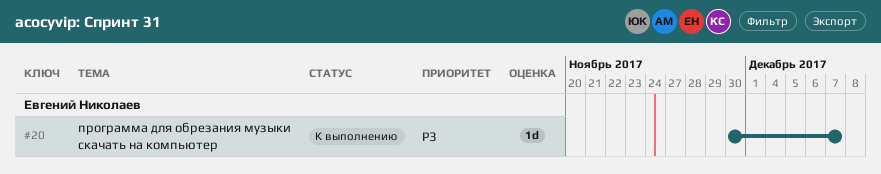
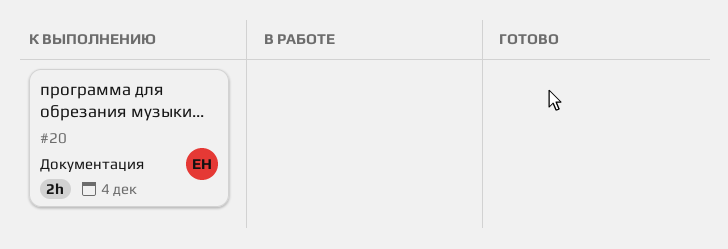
#20, estimate: 1d -> 2h
#20, due: Dec 7 -> Dec 4

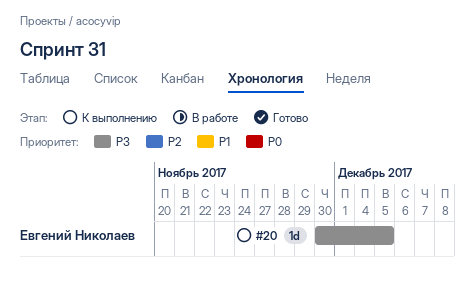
#20, estimate: 2h -> 1d
#20, due: Dec 4 -> Dec 5

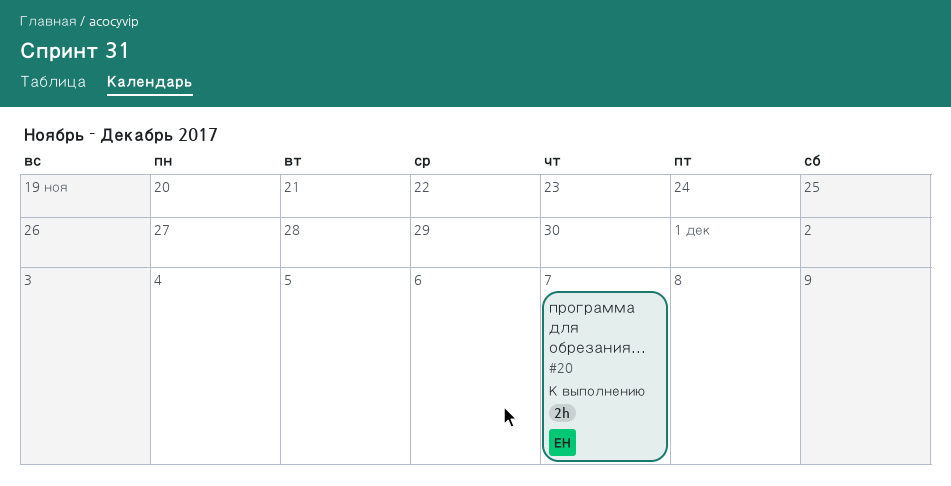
#20, estimate: 1d -> 2h
#20, due: Dec 5 -> Dec 7

